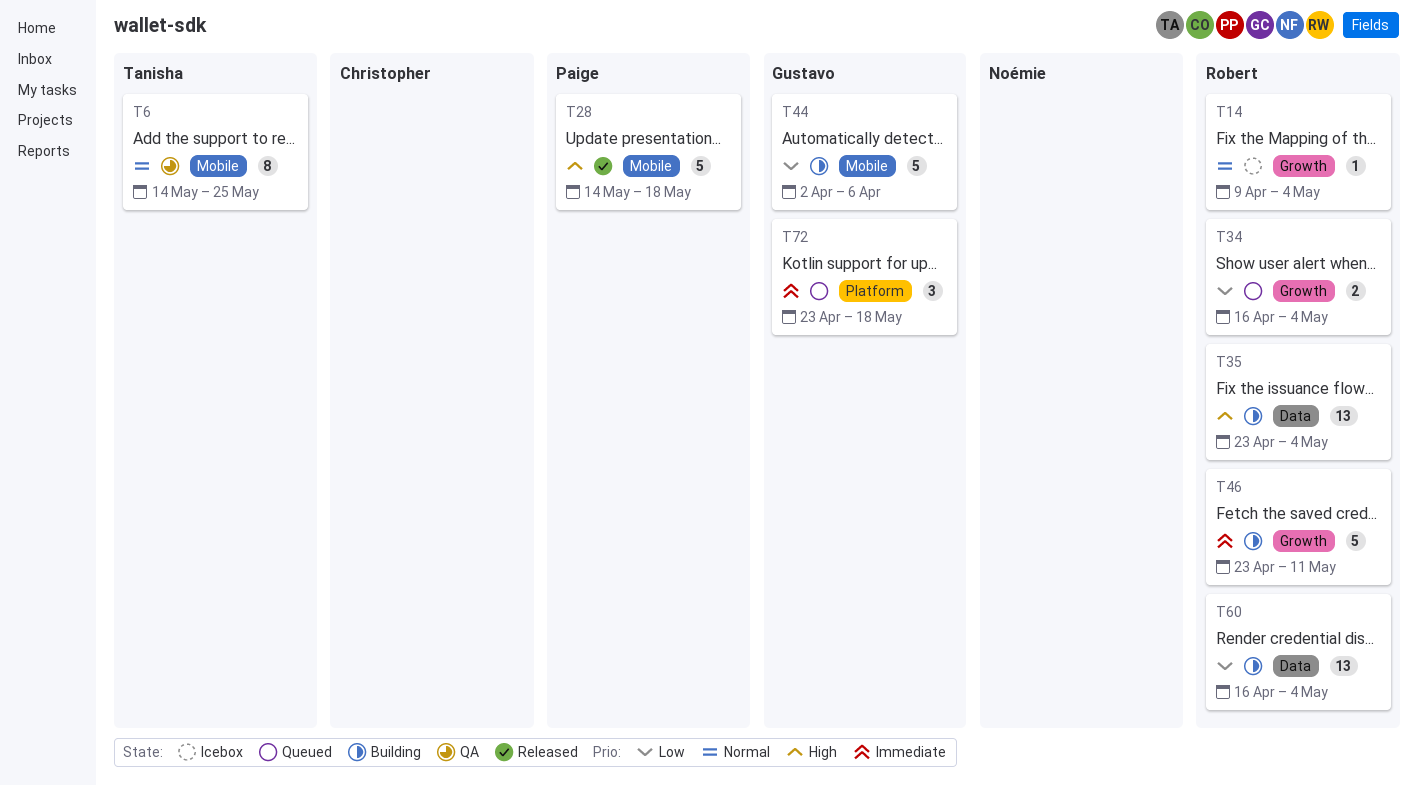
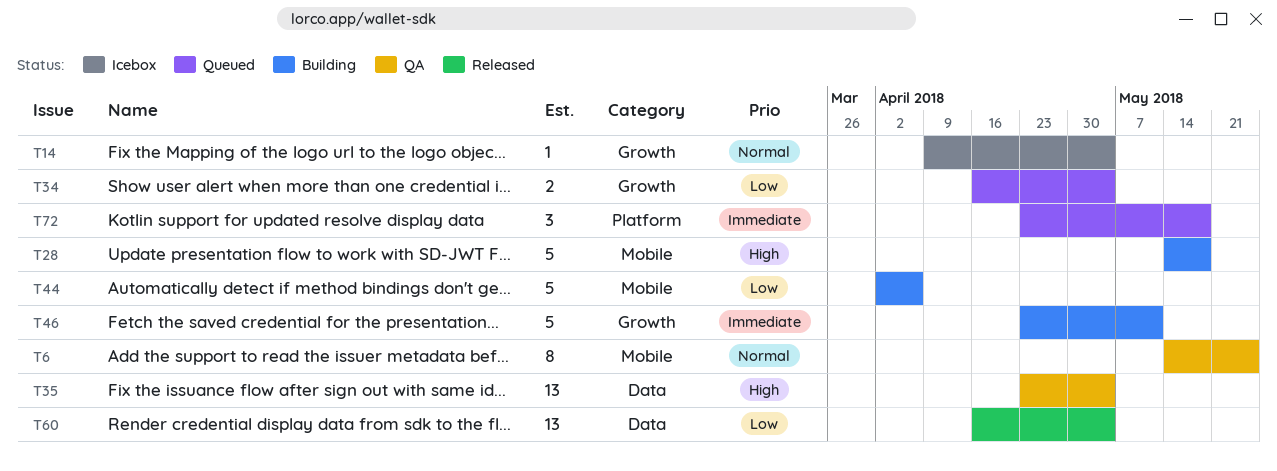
T28, status: Released -> Building
T35, status: Building -> QA
T60, status: Building -> Released

